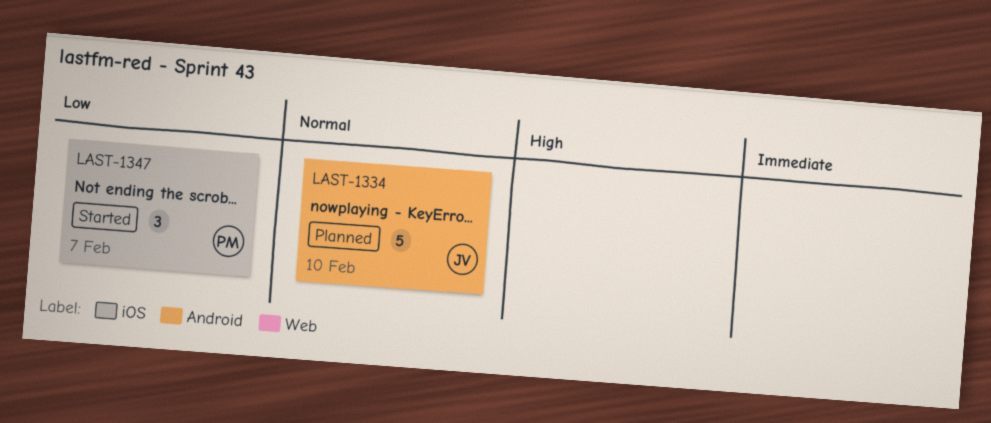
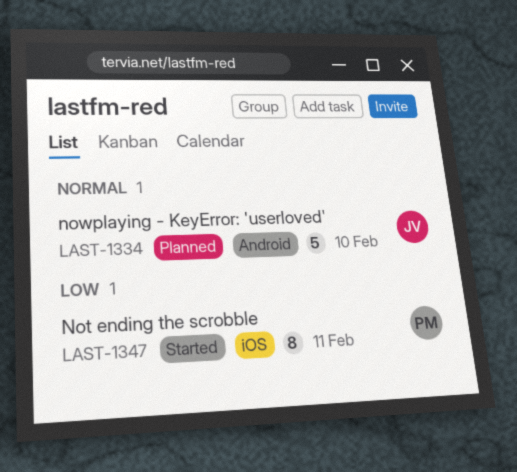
LAST-1347, estimate: 3 -> 8
LAST-1347, due: Feb 7 -> Feb 11

